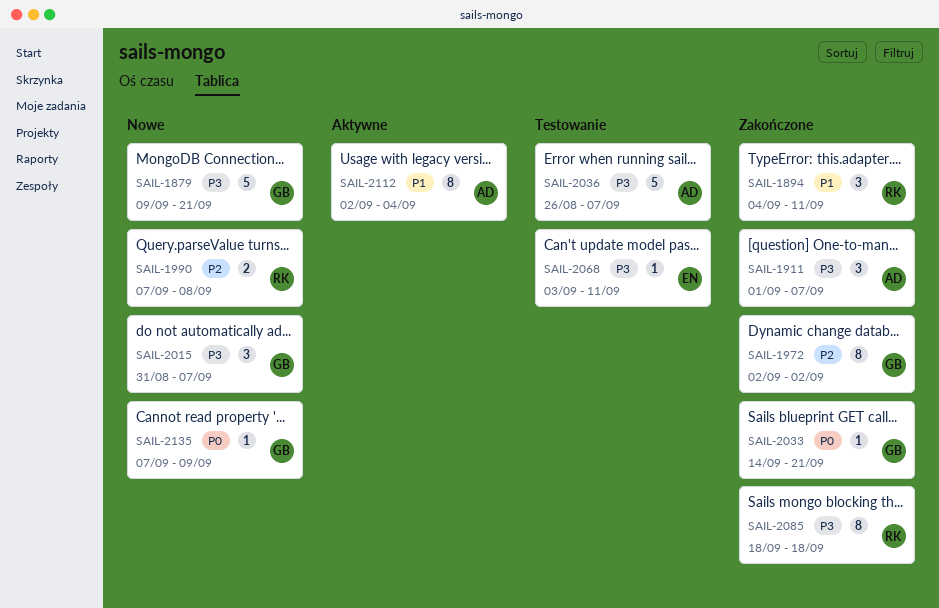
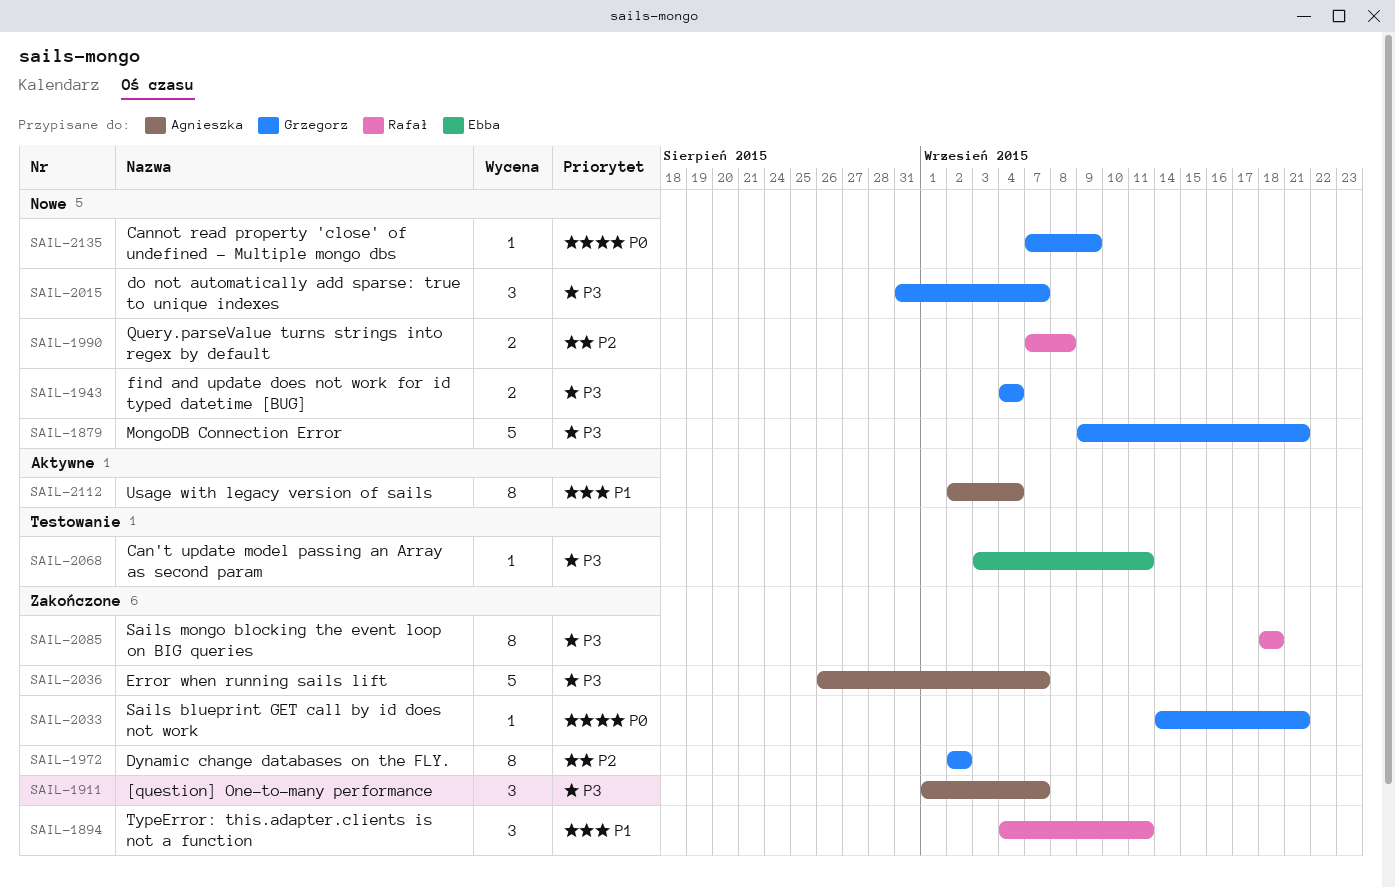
SAIL-1943: none -> present
SAIL-2036, status: Testowanie -> Zakończone

